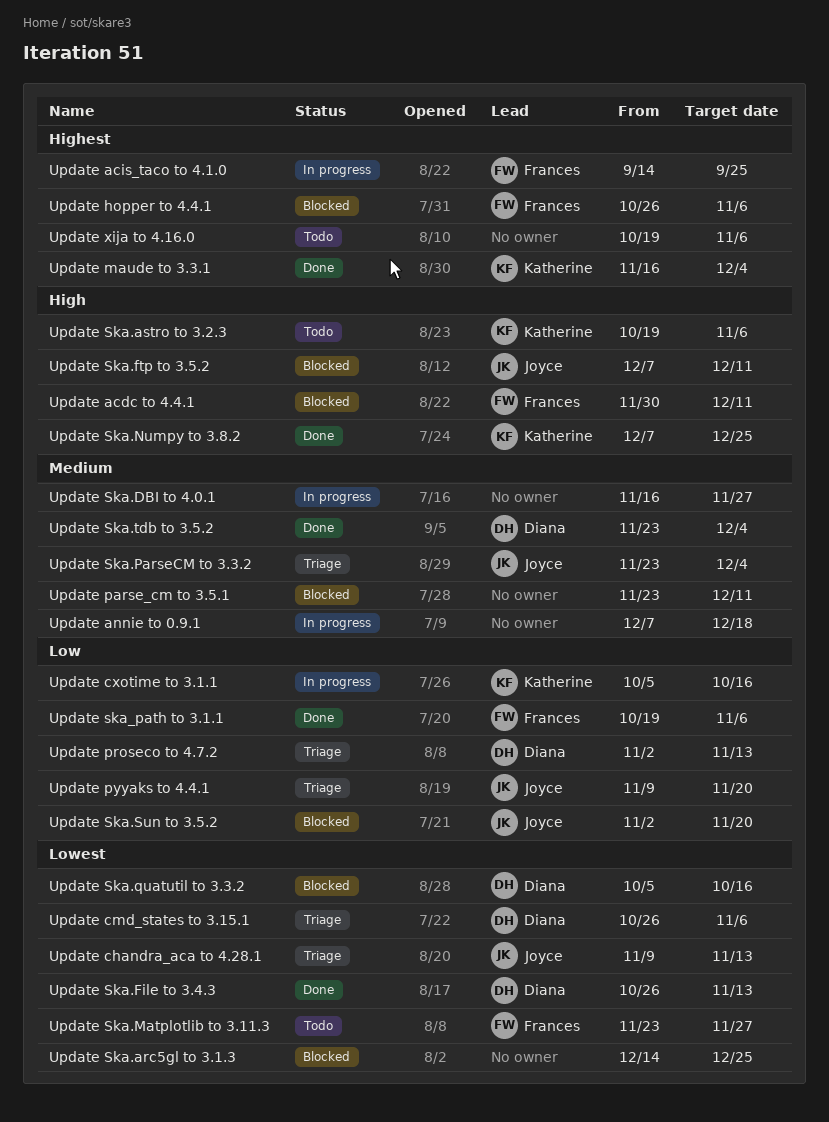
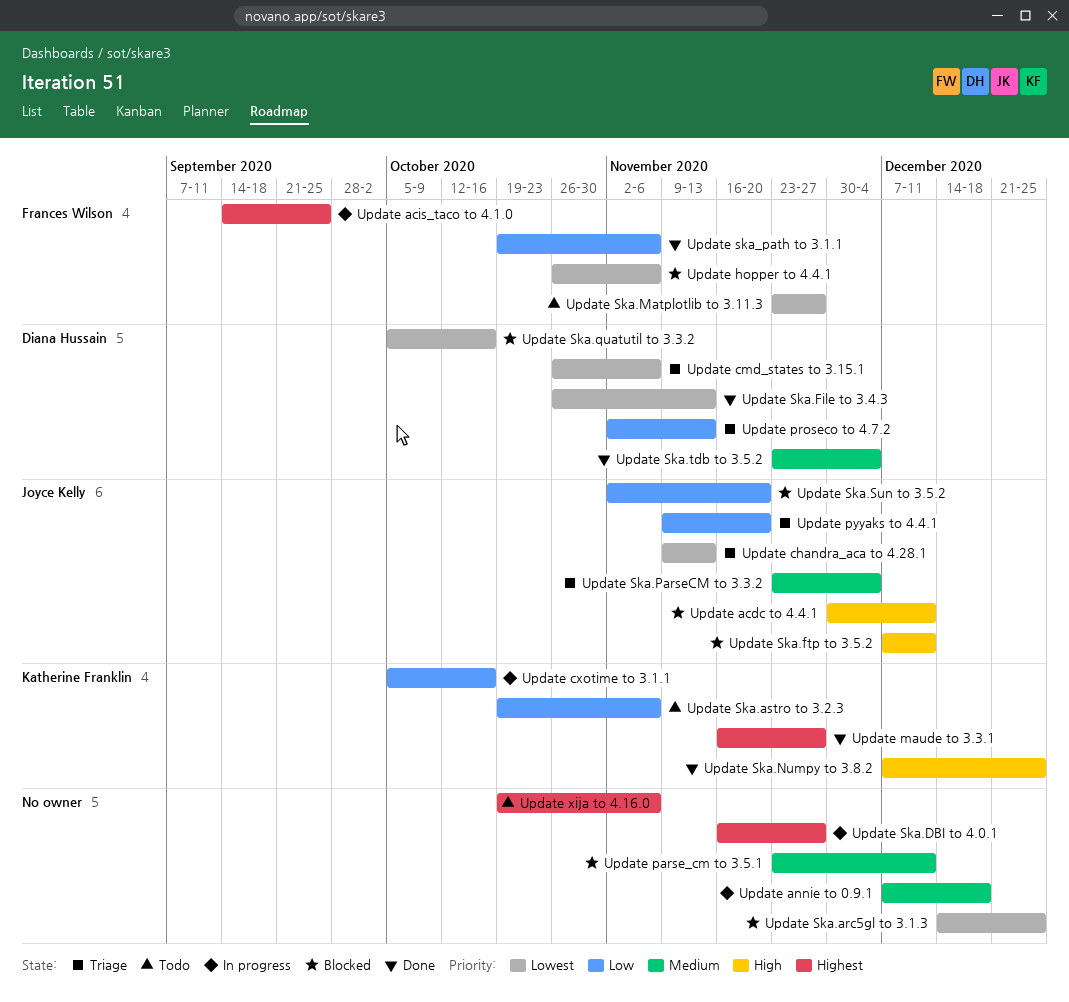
Update acdc to 4.4.1, owner: Frances Wilson -> Joyce Kelly
Update hopper to 4.4.1, priority: Highest -> Lowest
Update maude to 3.3.1, due: Dec 4 -> Nov 27
Update Ska.astro to 3.2.3, priority: High -> Low
Update Ska.DBI to 4.0.1, priority: Medium -> Highest

